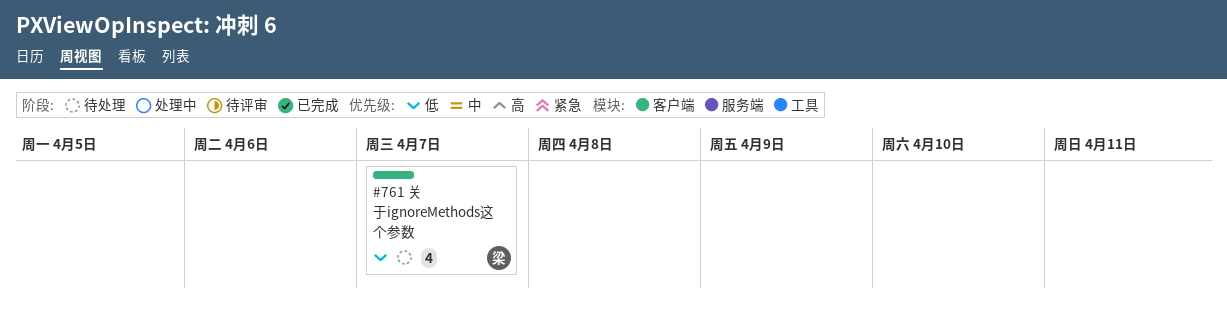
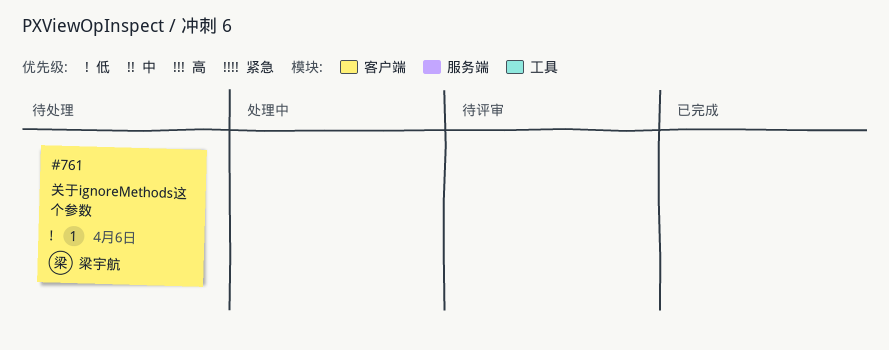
#761, estimate: 4 -> 1
#761, due: Apr 7 -> Apr 6

